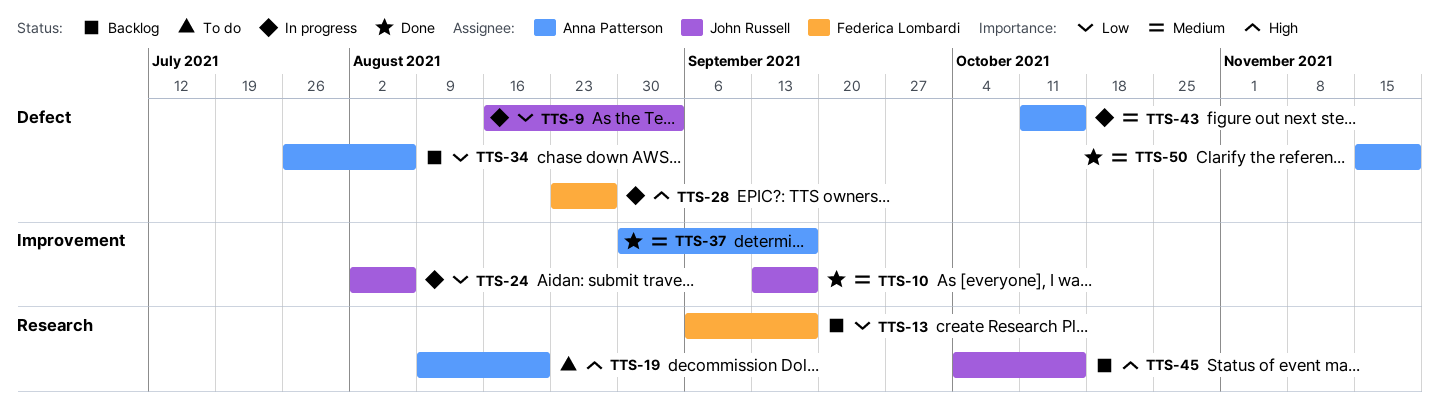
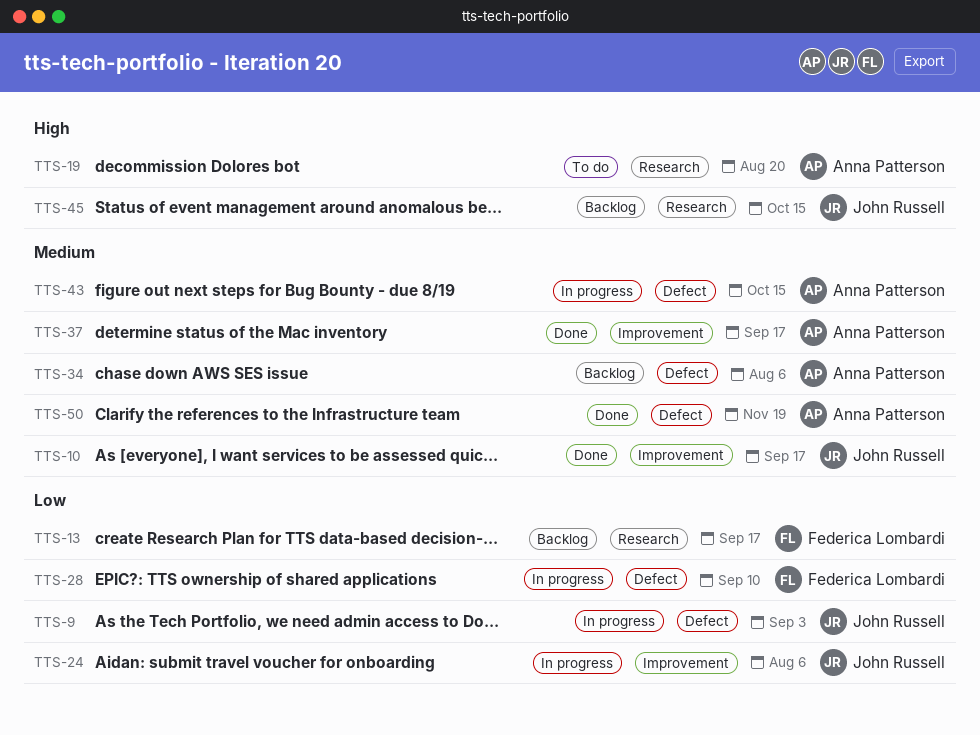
TTS-28, priority: High -> Low
TTS-28, due: Aug 27 -> Sep 10
TTS-34, priority: Low -> Medium

